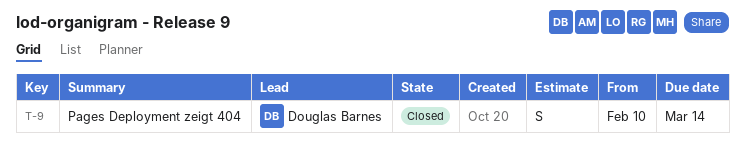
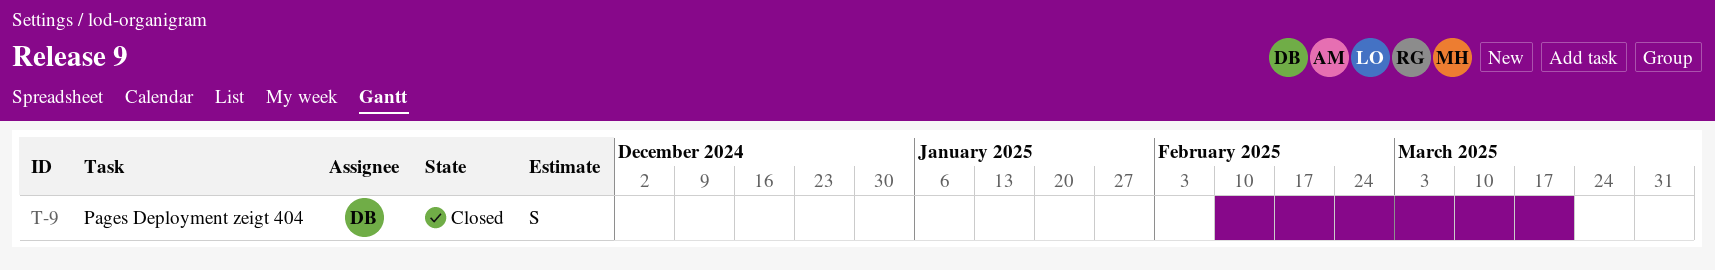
T-9, due: Mar 14 -> Mar 21

